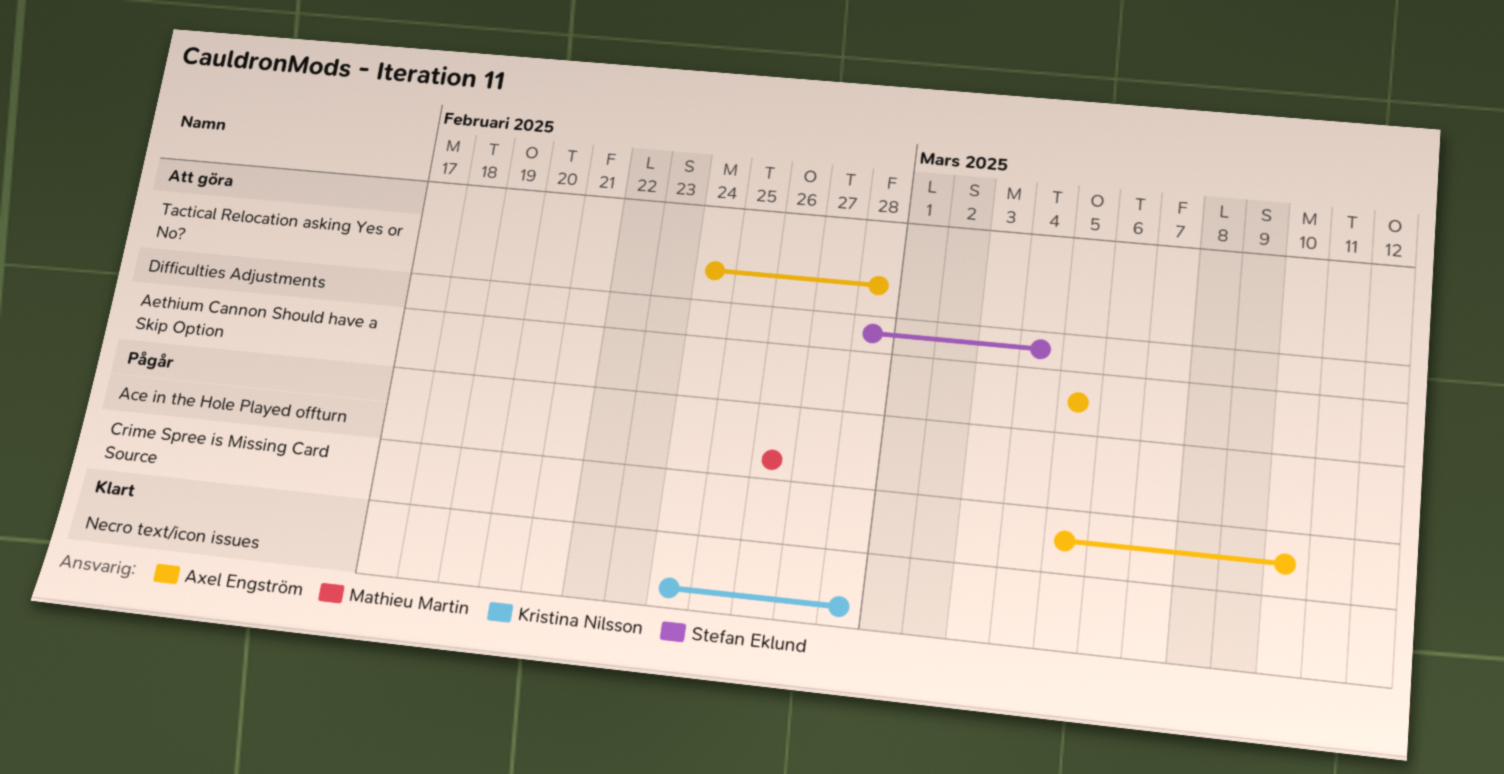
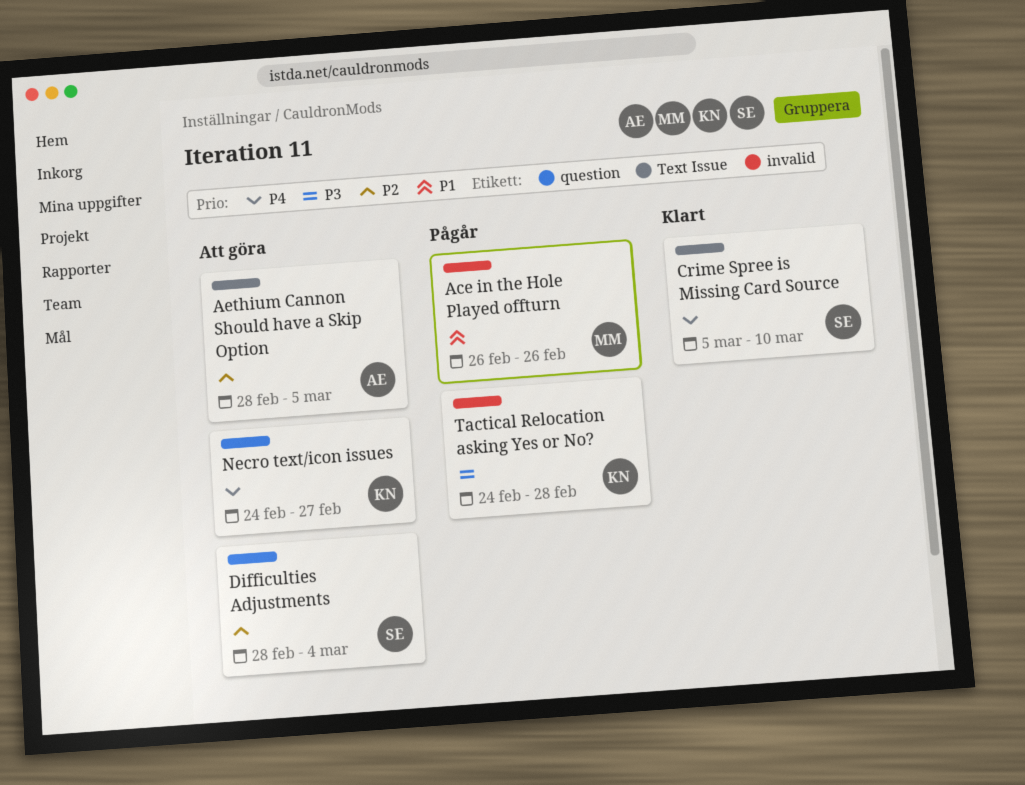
Aethium Cannon Should have a Skip Option, start: Mar 5 -> Feb 28
Crime Spree is Missing Card Source, status: Pågår -> Klart
Crime Spree is Missing Card Source, owner: Axel Engström -> Stefan Eklund
Necro text/icon issues, status: Klart -> Att göra
Necro text/icon issues, due: Feb 28 -> Feb 27
Tactical Relocation asking Yes or No?, status: Att göra -> Pågår
Tactical Relocation asking Yes or No?, owner: Axel Engström -> Kristina Nilsson

